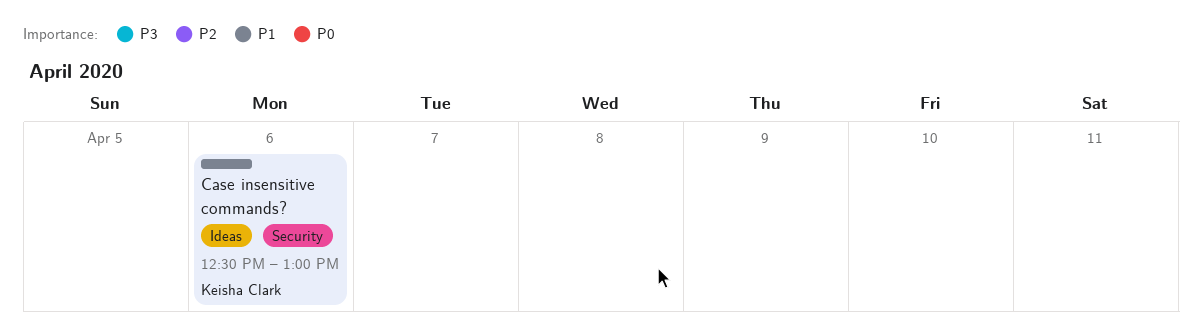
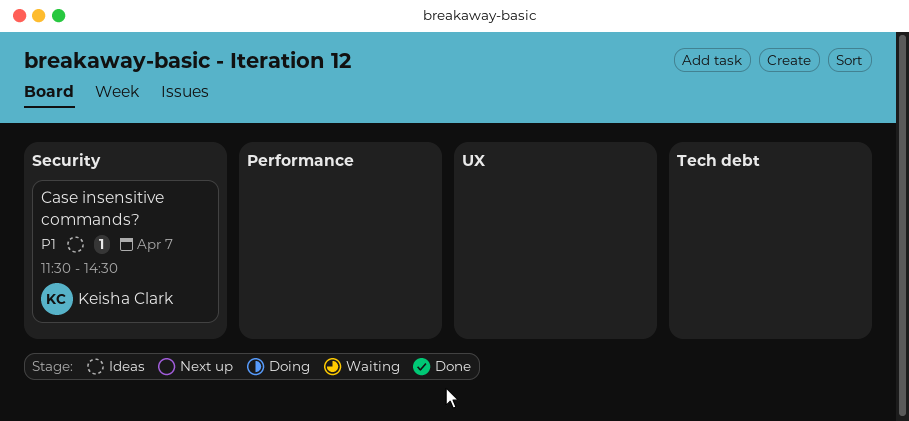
Case insensitive commands?, day: Apr 6 -> Apr 7
Case insensitive commands?, begins: 12:30 -> 11:30
Case insensitive commands?, ends: 13:00 -> 14:30

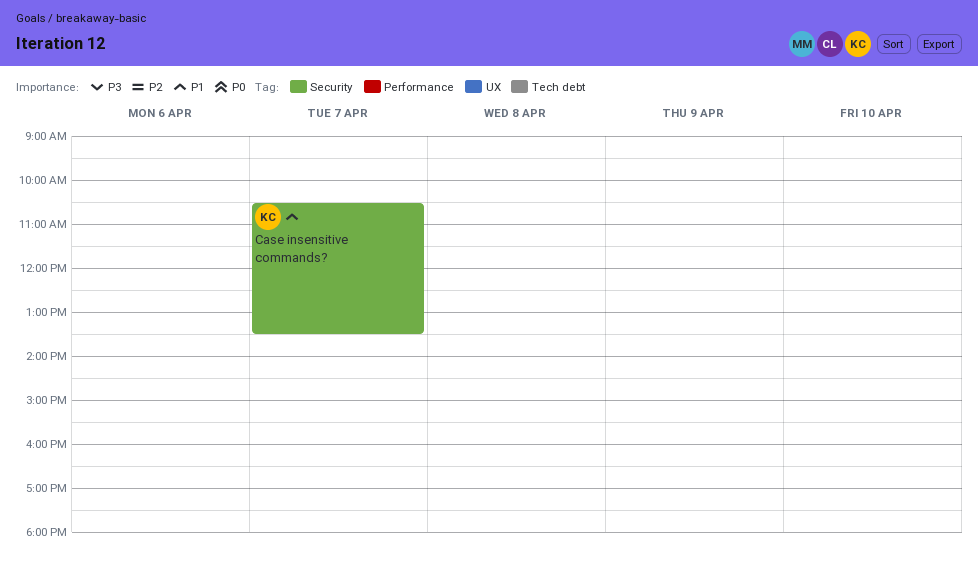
Case insensitive commands?, begins: 11:30 -> 10:30
Case insensitive commands?, ends: 14:30 -> 13:30

